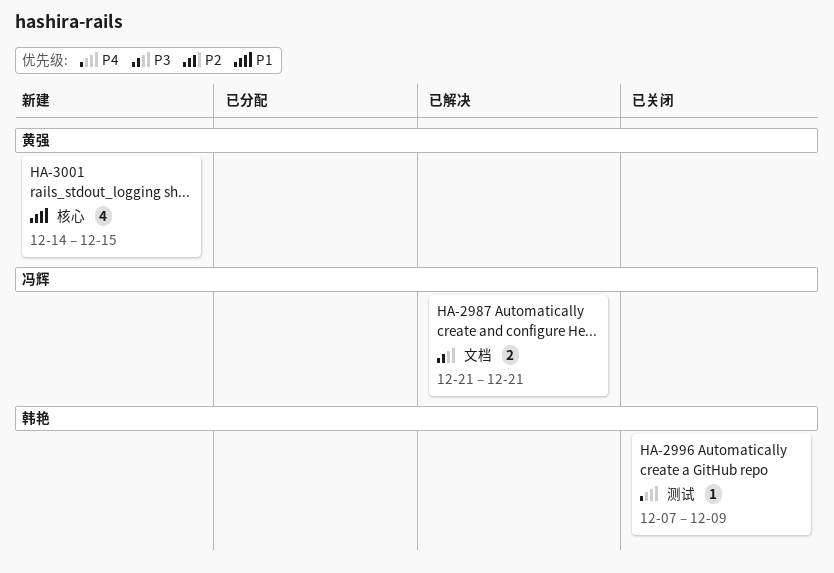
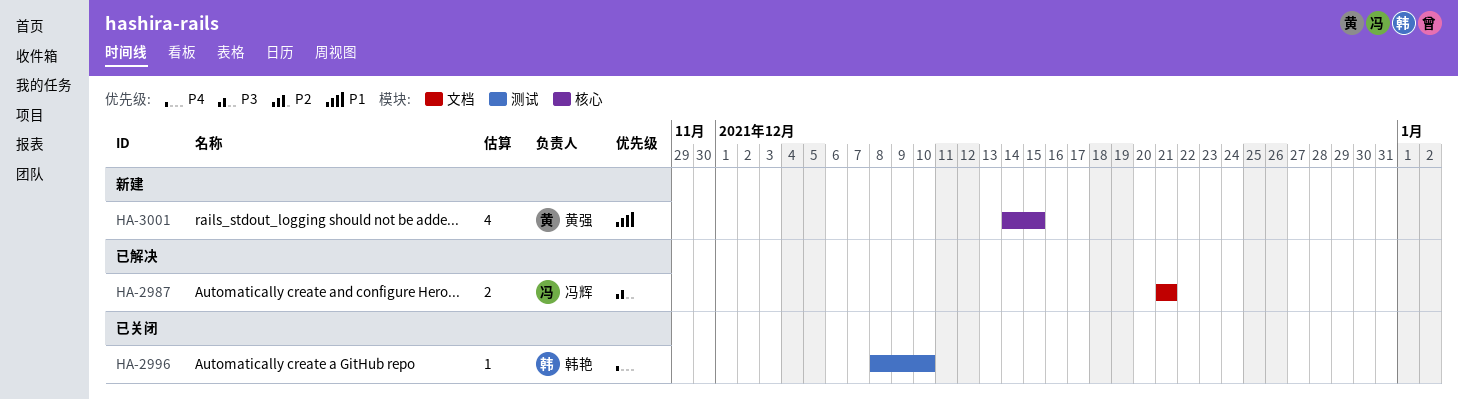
HA-2996, start: Dec 7 -> Dec 8
HA-2996, due: Dec 9 -> Dec 10

